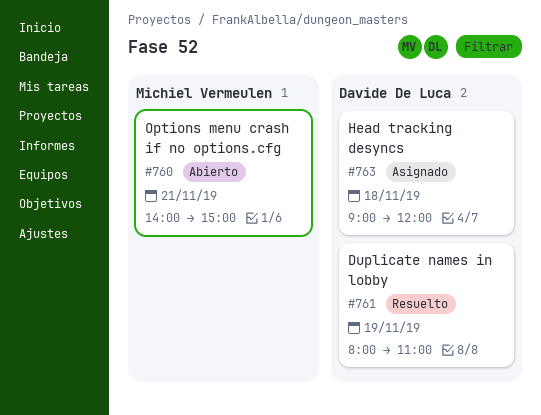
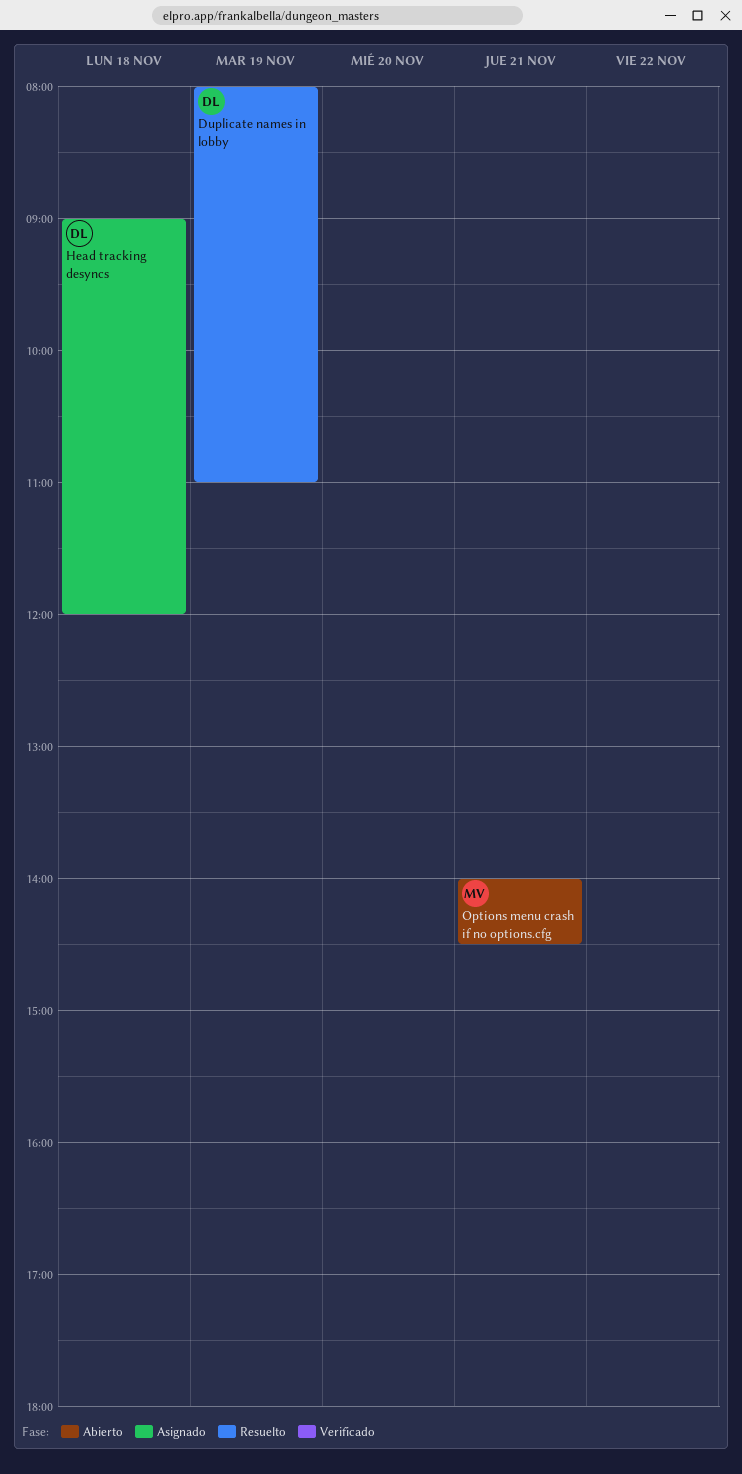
Options menu crash if no options.cfg, ends: 15:00 -> 14:30

